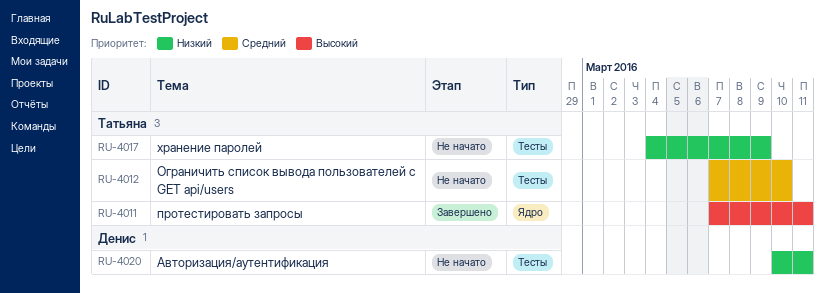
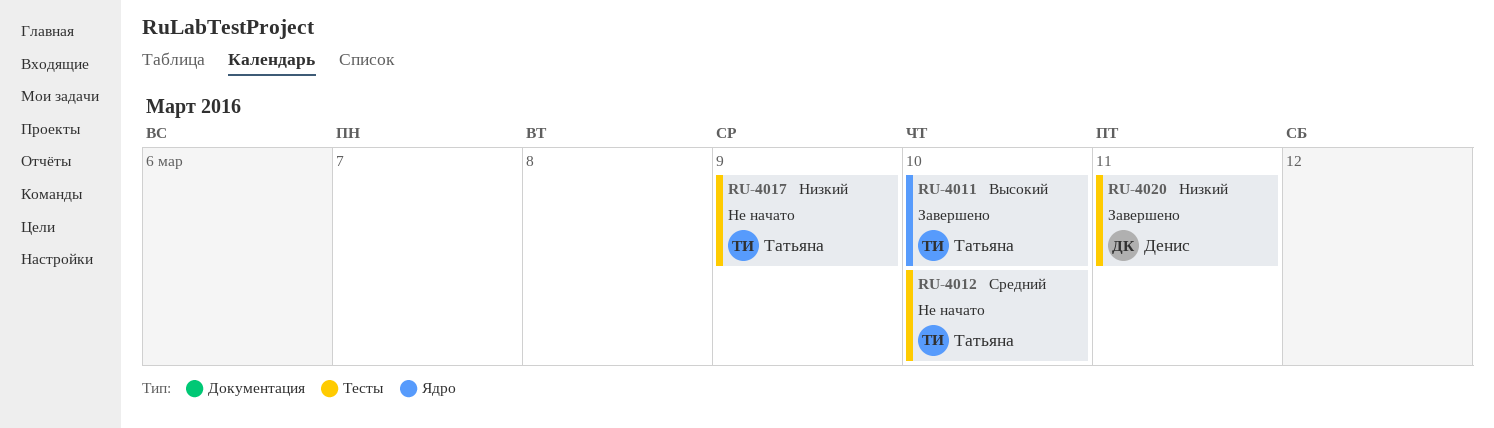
RU-4011, due: Mar 11 -> Mar 10
RU-4020, status: Не начато -> Завершено

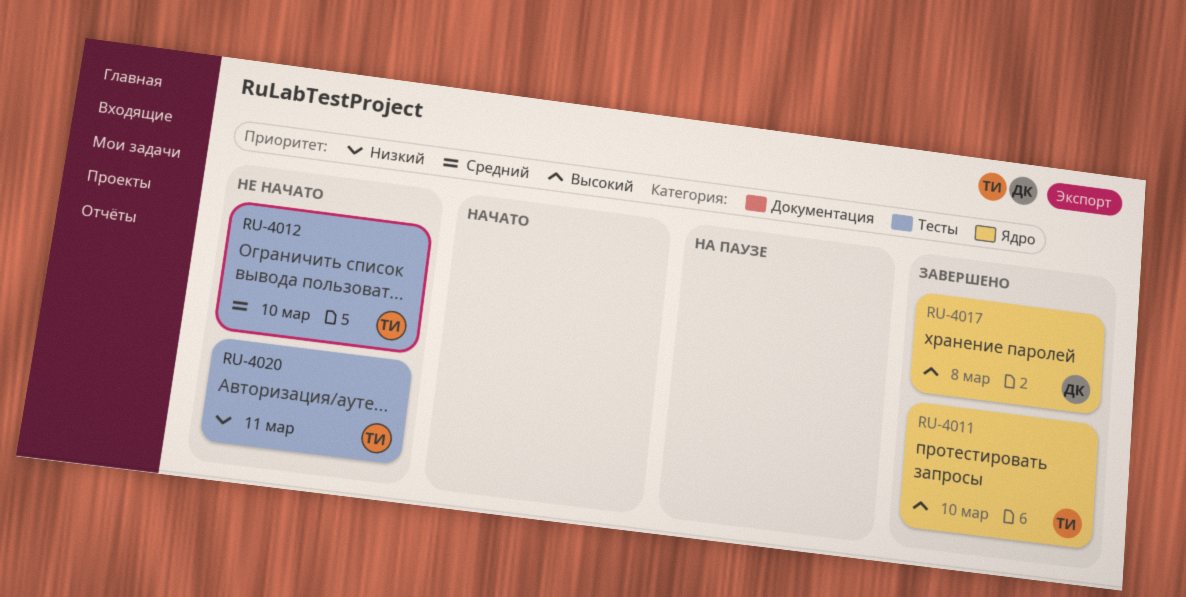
RU-4017, status: Не начато -> Завершено
RU-4017, owner: Татьяна -> Денис
RU-4017, priority: Низкий -> Высокий
RU-4017, label: Тесты -> Ядро
RU-4017, due: Mar 9 -> Mar 8
RU-4020, status: Завершено -> Не начато
RU-4020, owner: Денис -> Татьяна

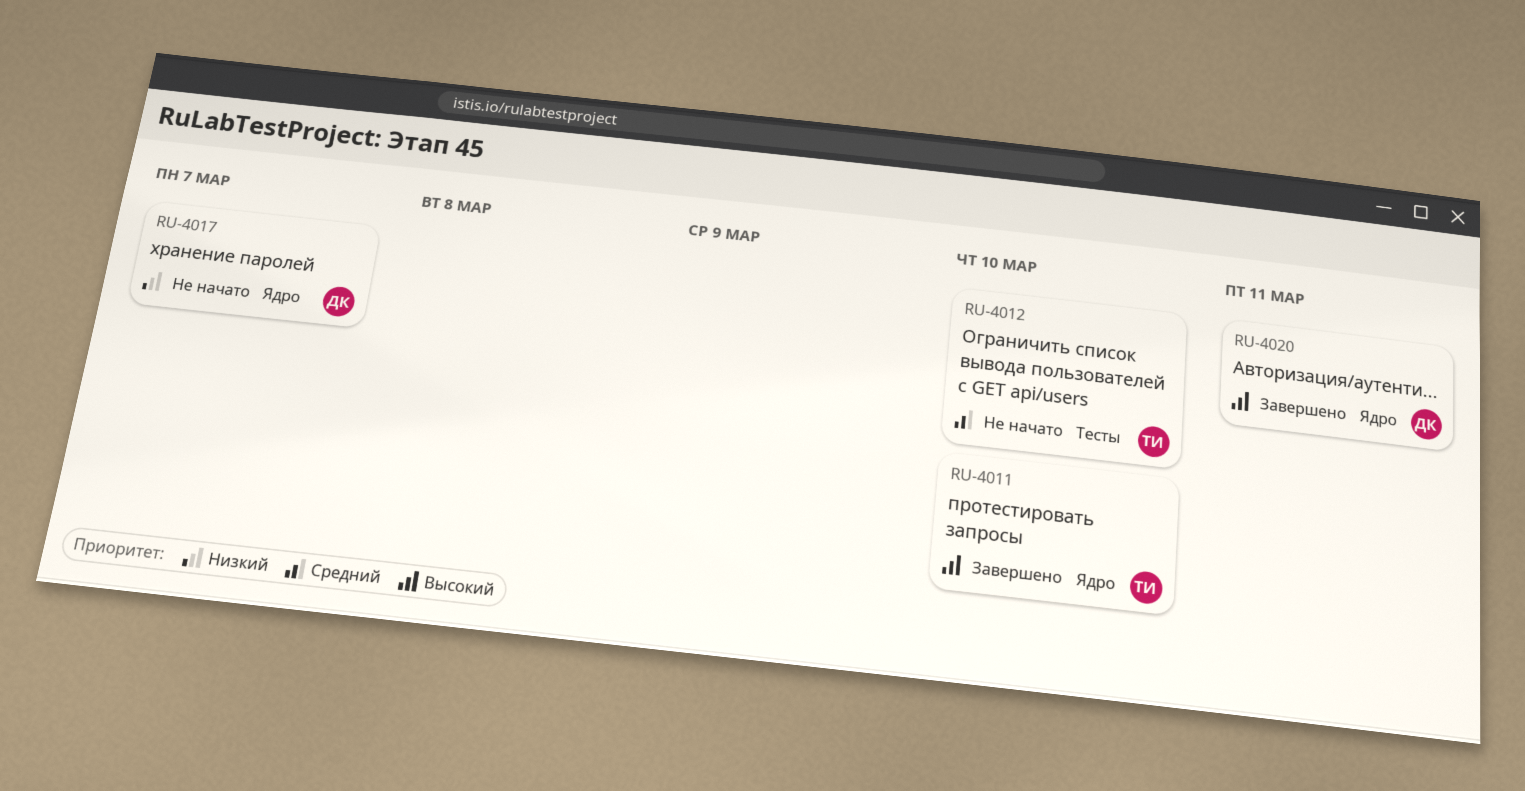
RU-4017, status: Завершено -> Не начато
RU-4017, priority: Высокий -> Низкий
RU-4017, due: Mar 8 -> Mar 7
RU-4020, status: Не начато -> Завершено
RU-4020, owner: ТИ -> ДК
RU-4020, priority: Низкий -> Высокий
RU-4020, label: Тесты -> Ядро

